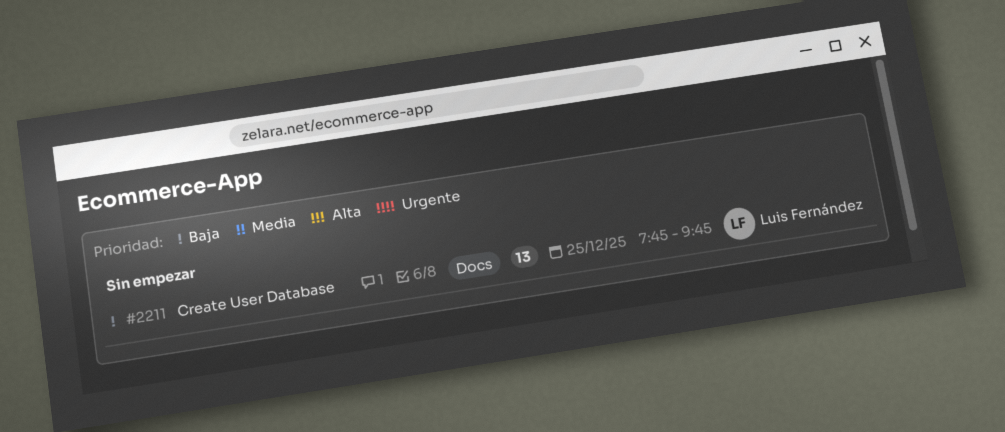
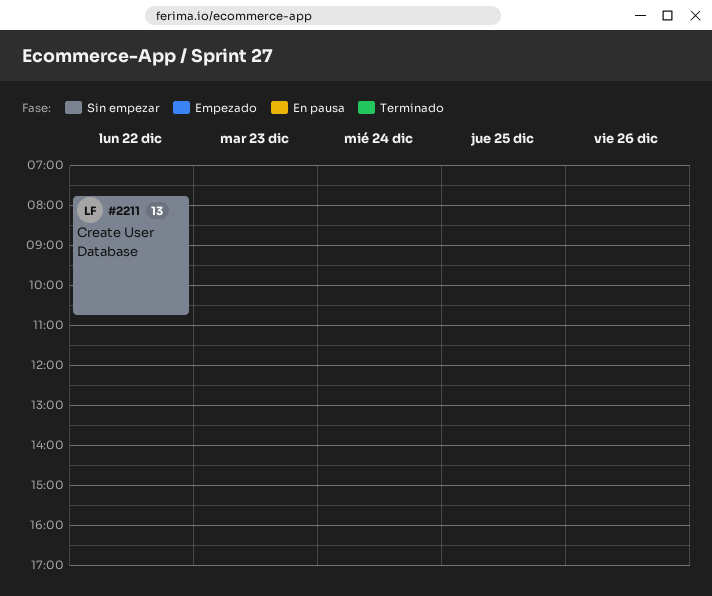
#2211, day: Dec 25 -> Dec 22
#2211, ends: 09:45 -> 10:45

